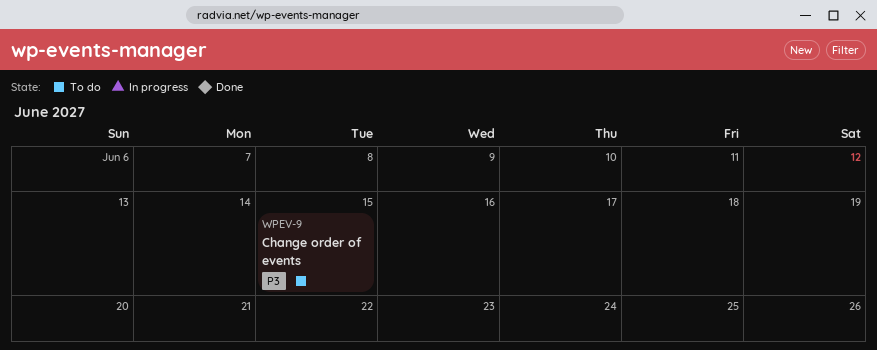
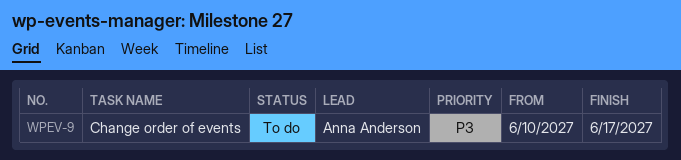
WPEV-9, due: Jun 15 -> Jun 17

